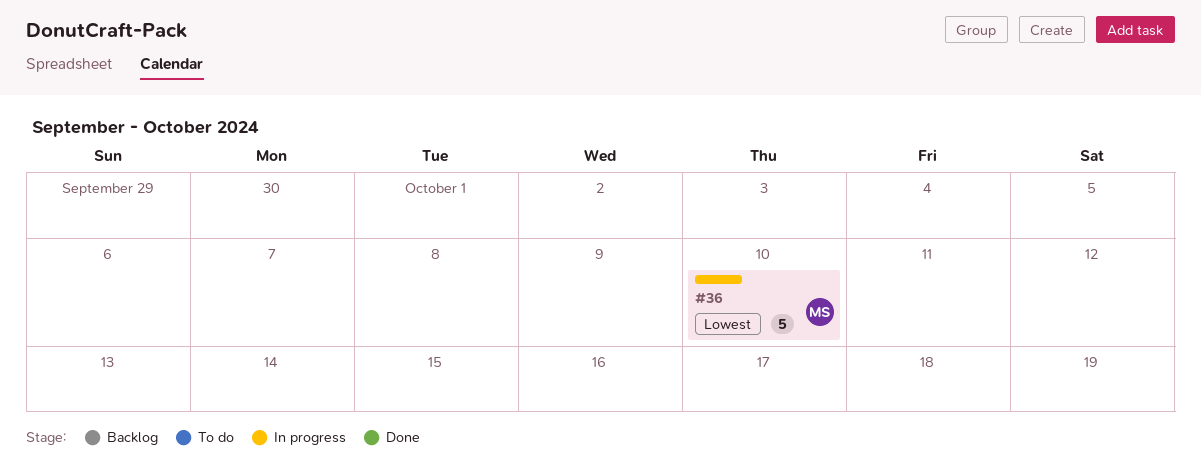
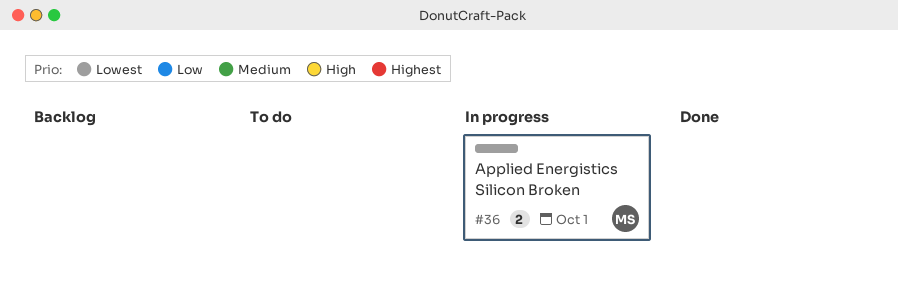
#36, estimate: 5 -> 2
#36, due: Oct 10 -> Oct 1

